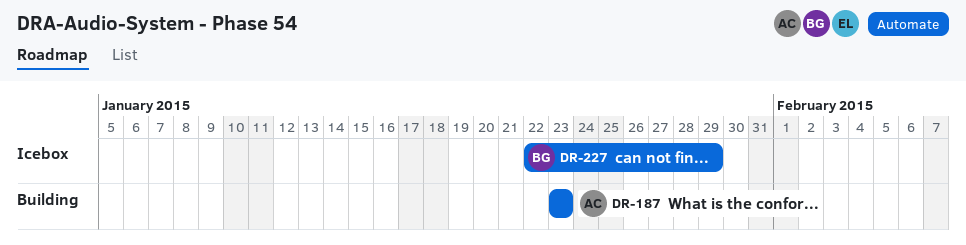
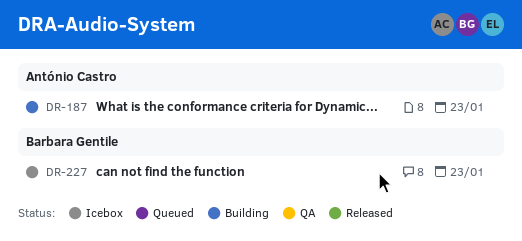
DR-227, due: Jan 29 -> Jan 23

